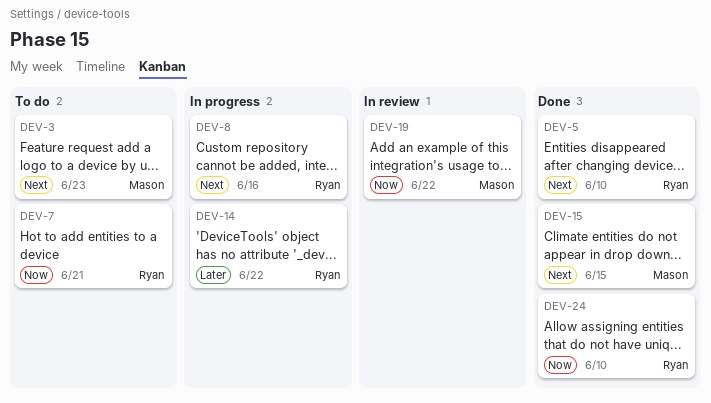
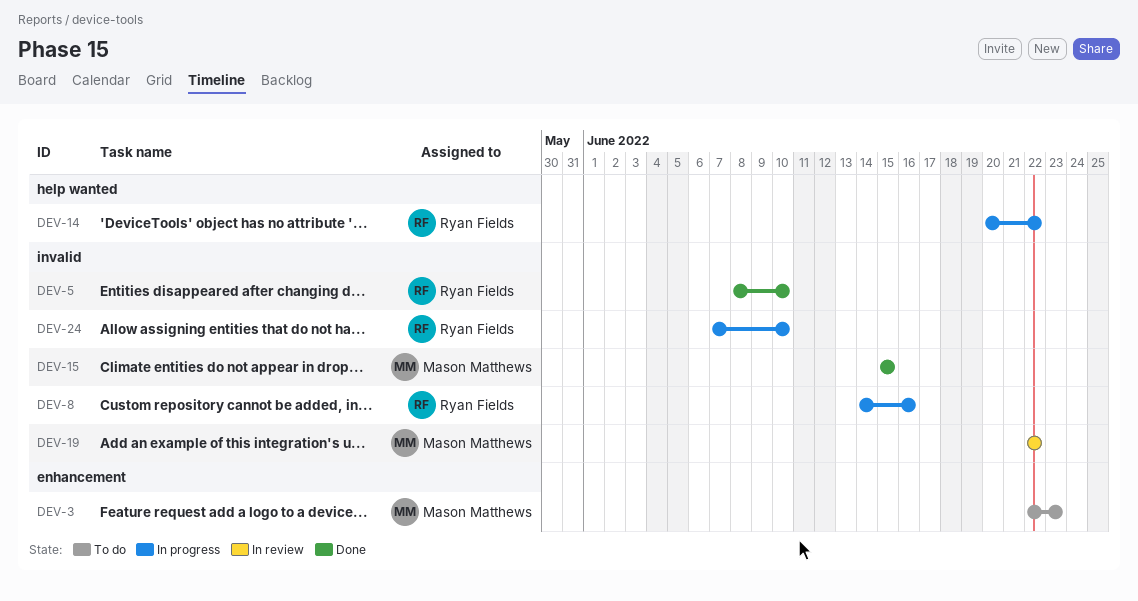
DEV-7: present -> none
DEV-24, status: Done -> In progress

